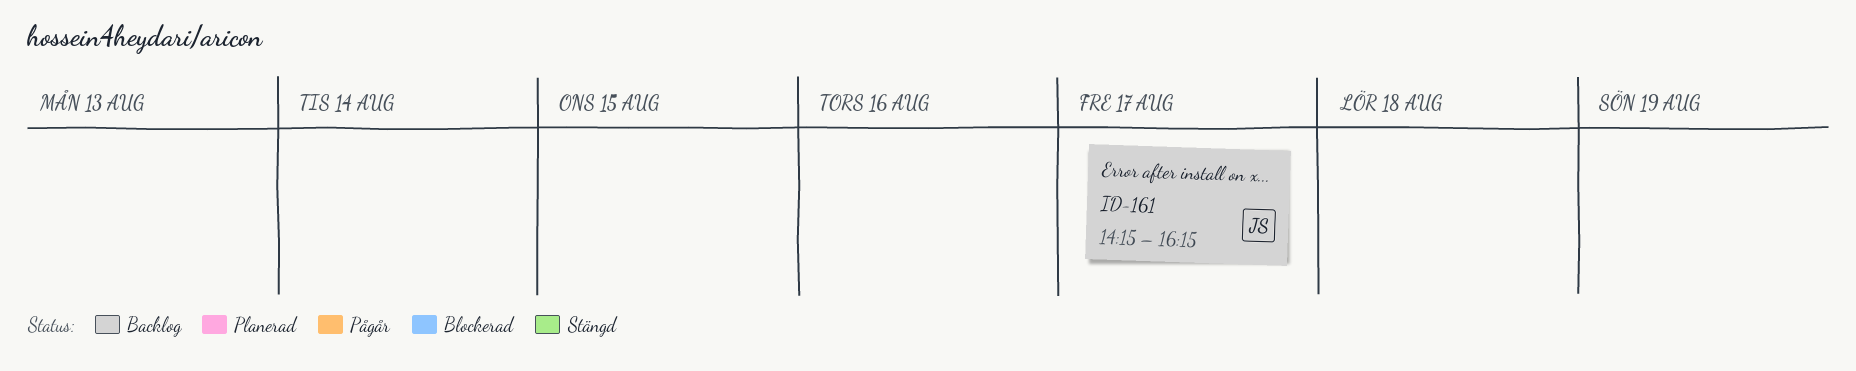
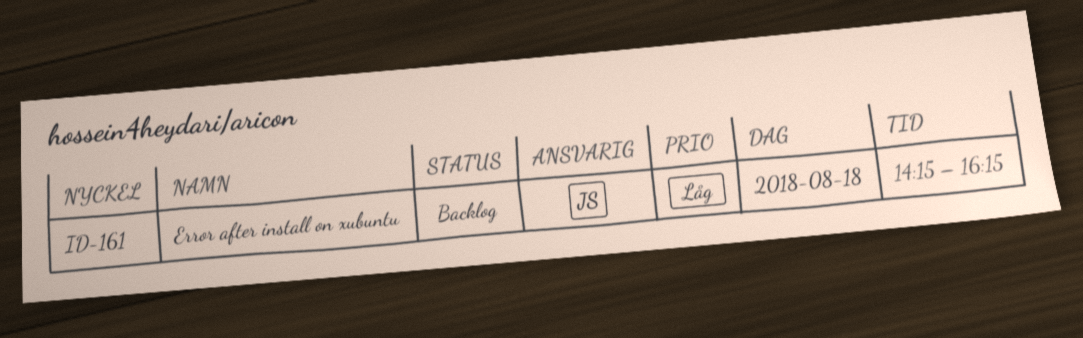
ID-161, day: Aug 17 -> Aug 18

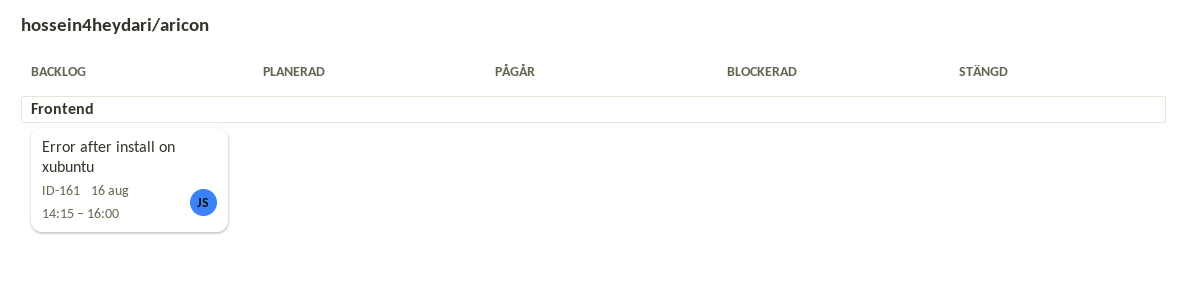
ID-161, day: Aug 18 -> Aug 16
ID-161, ends: 16:15 -> 16:00

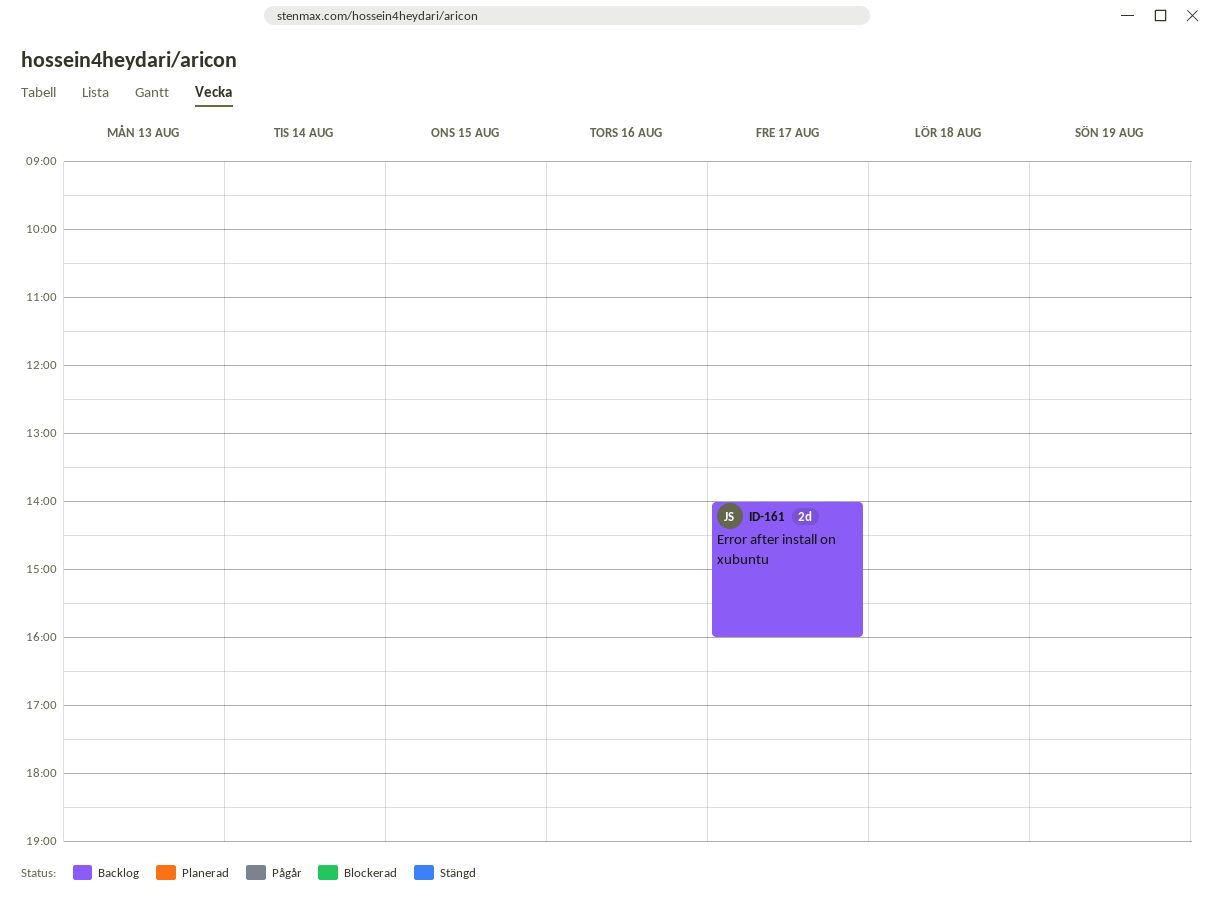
ID-161, day: Aug 16 -> Aug 17
ID-161, begins: 14:15 -> 14:00

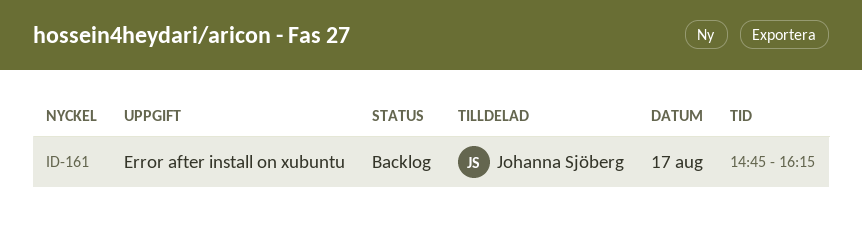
ID-161, begins: 14:00 -> 14:45
ID-161, ends: 16:00 -> 16:15

